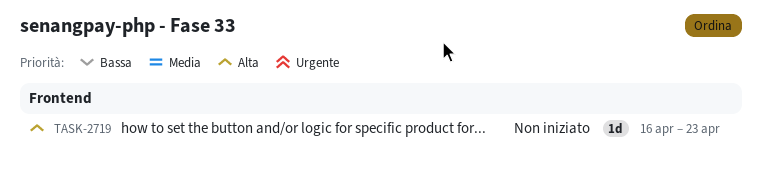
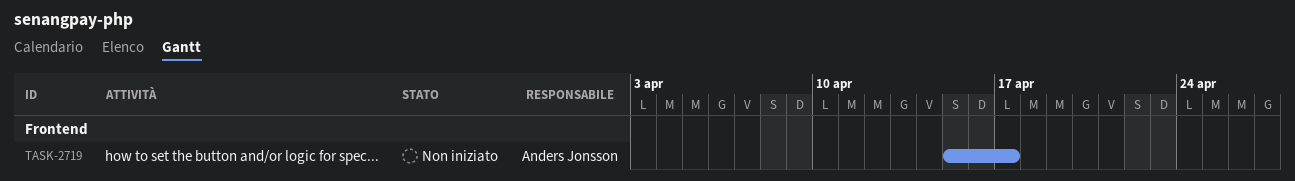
TASK-2719, start: Apr 16 -> Apr 15
TASK-2719, due: Apr 23 -> Apr 17

